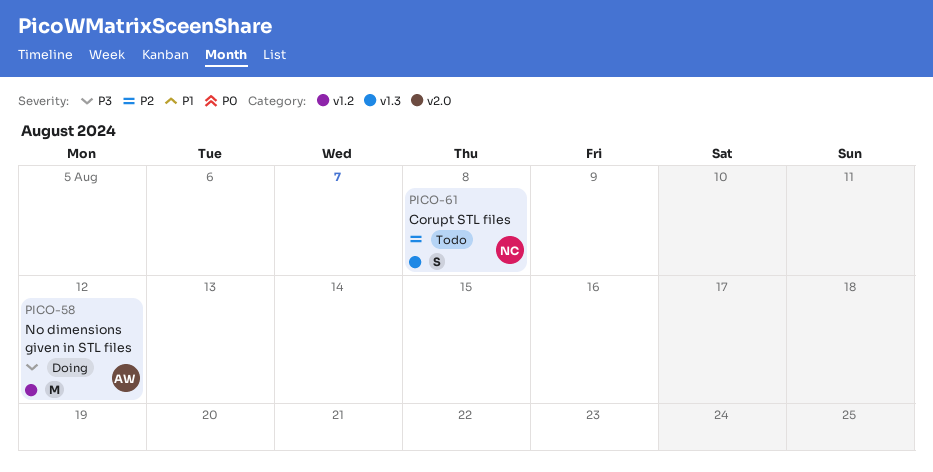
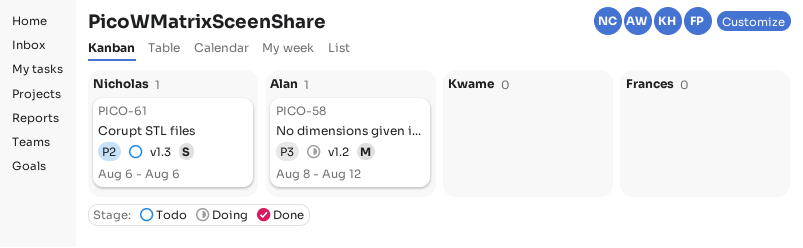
PICO-61, due: Aug 8 -> Aug 6

